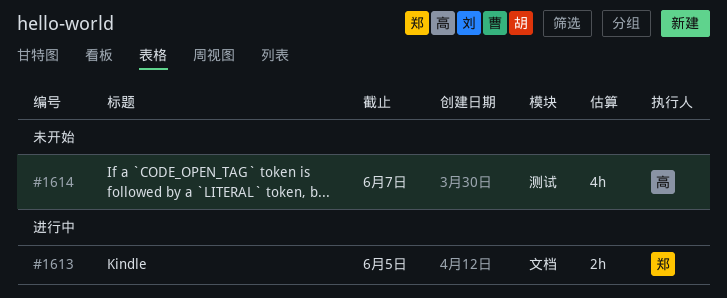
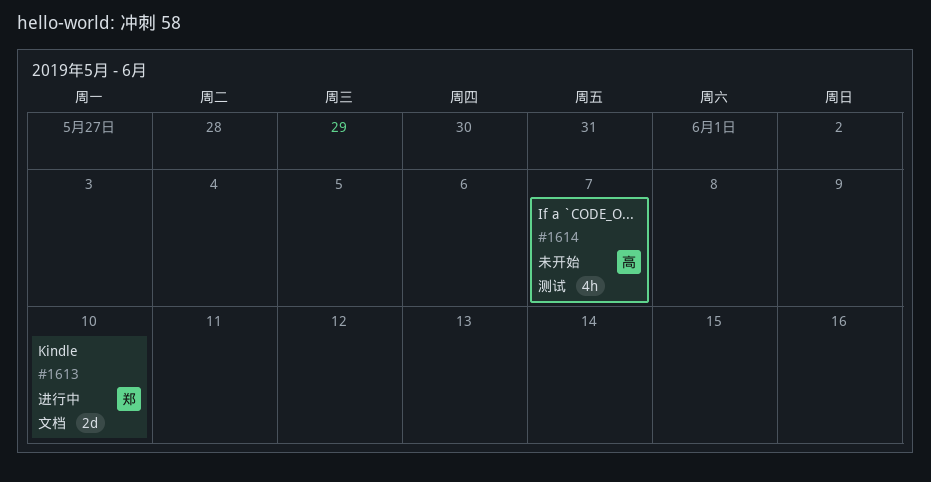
#1613, estimate: 2h -> 2d
#1613, due: Jun 5 -> Jun 10

